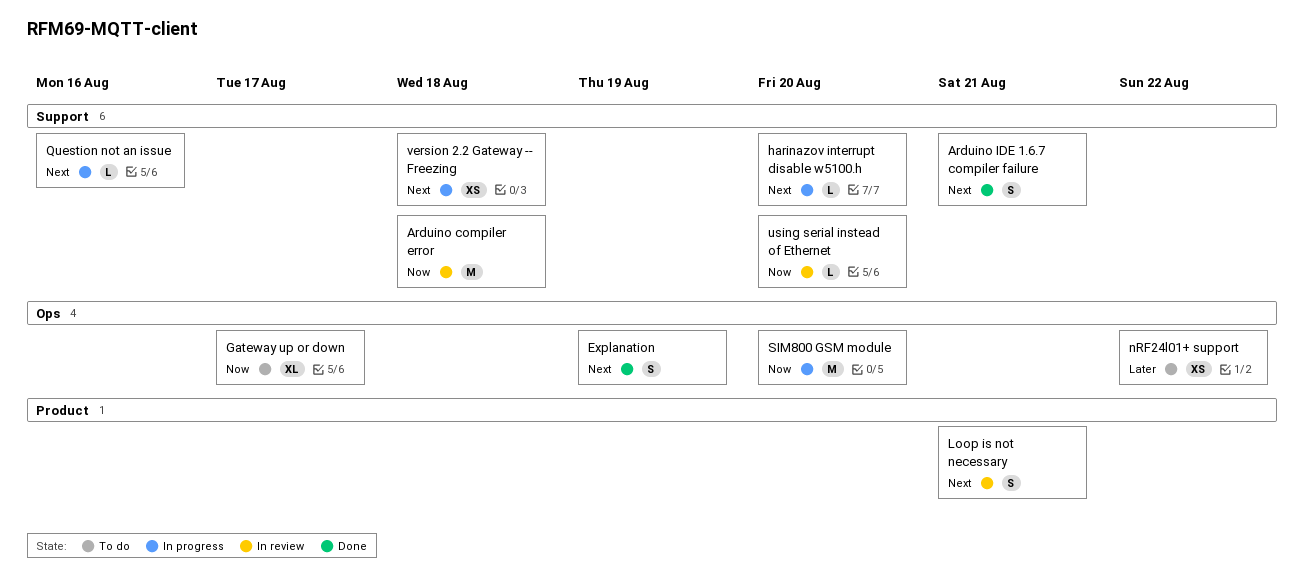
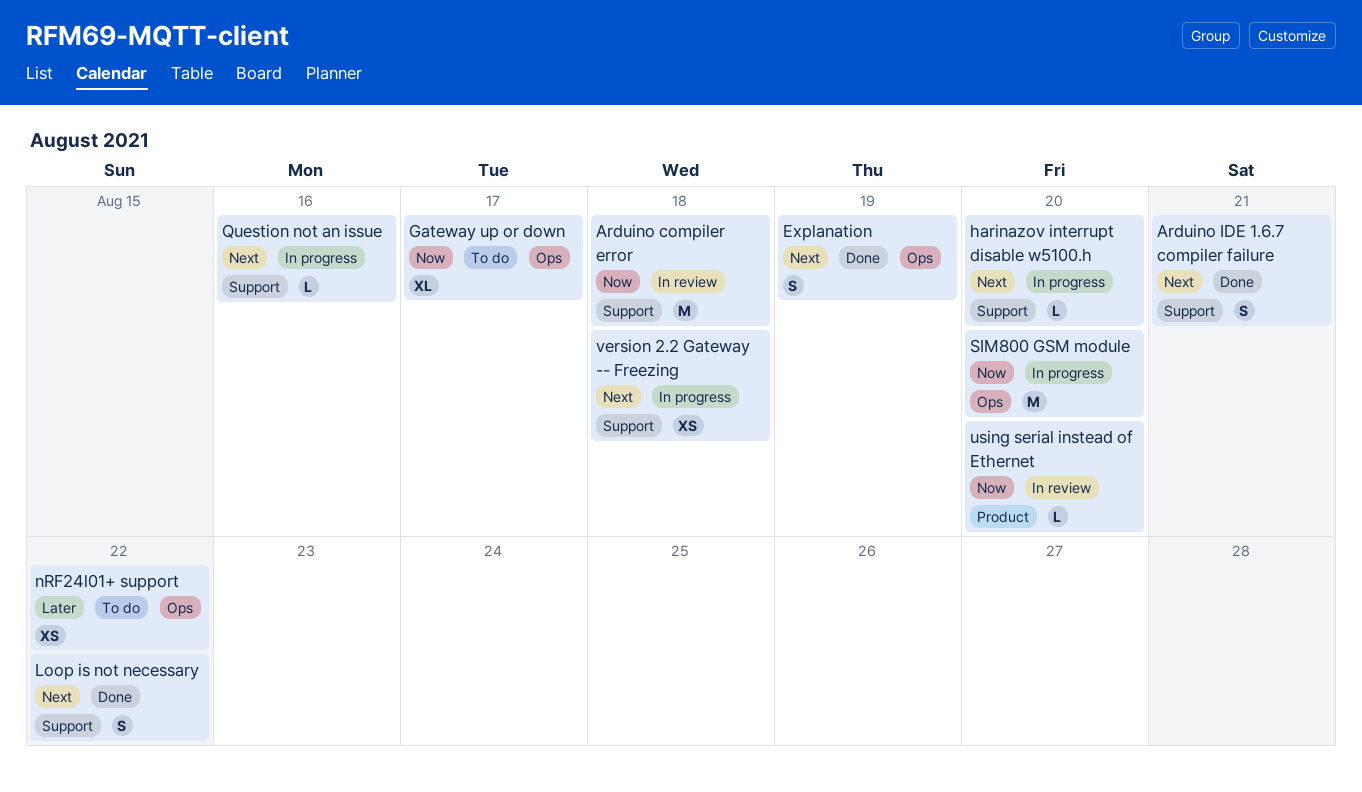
Loop is not necessary, status: In review -> Done
Loop is not necessary, label: Product -> Support
Loop is not necessary, due: Aug 21 -> Aug 22
using serial instead of Ethernet, label: Support -> Product

